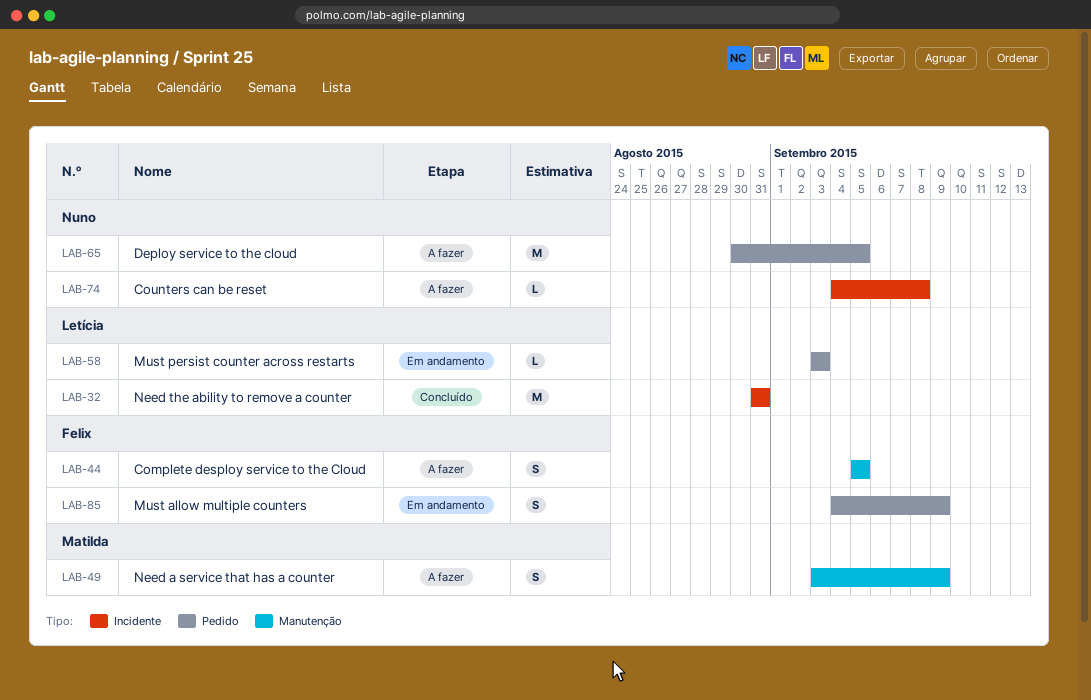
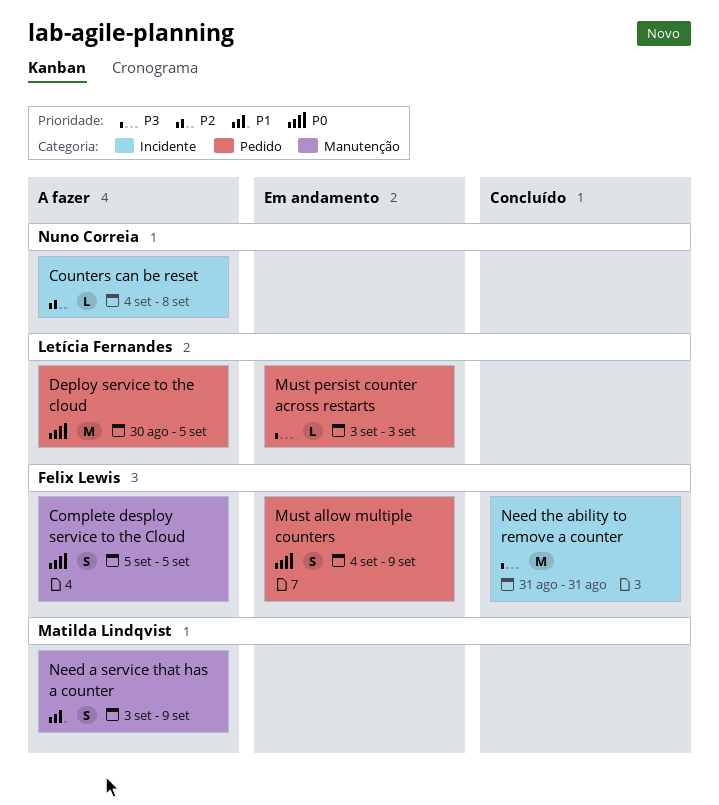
Deploy service to the cloud, owner: Nuno Correia -> Letícia Fernandes
Need the ability to remove a counter, owner: Letícia Fernandes -> Felix Lewis

